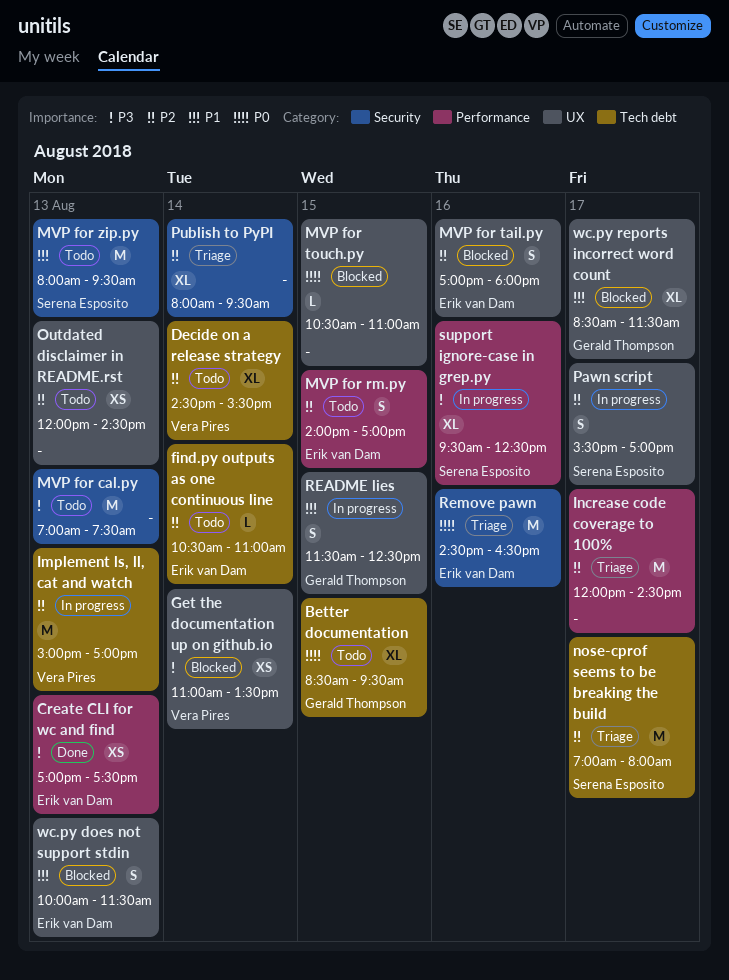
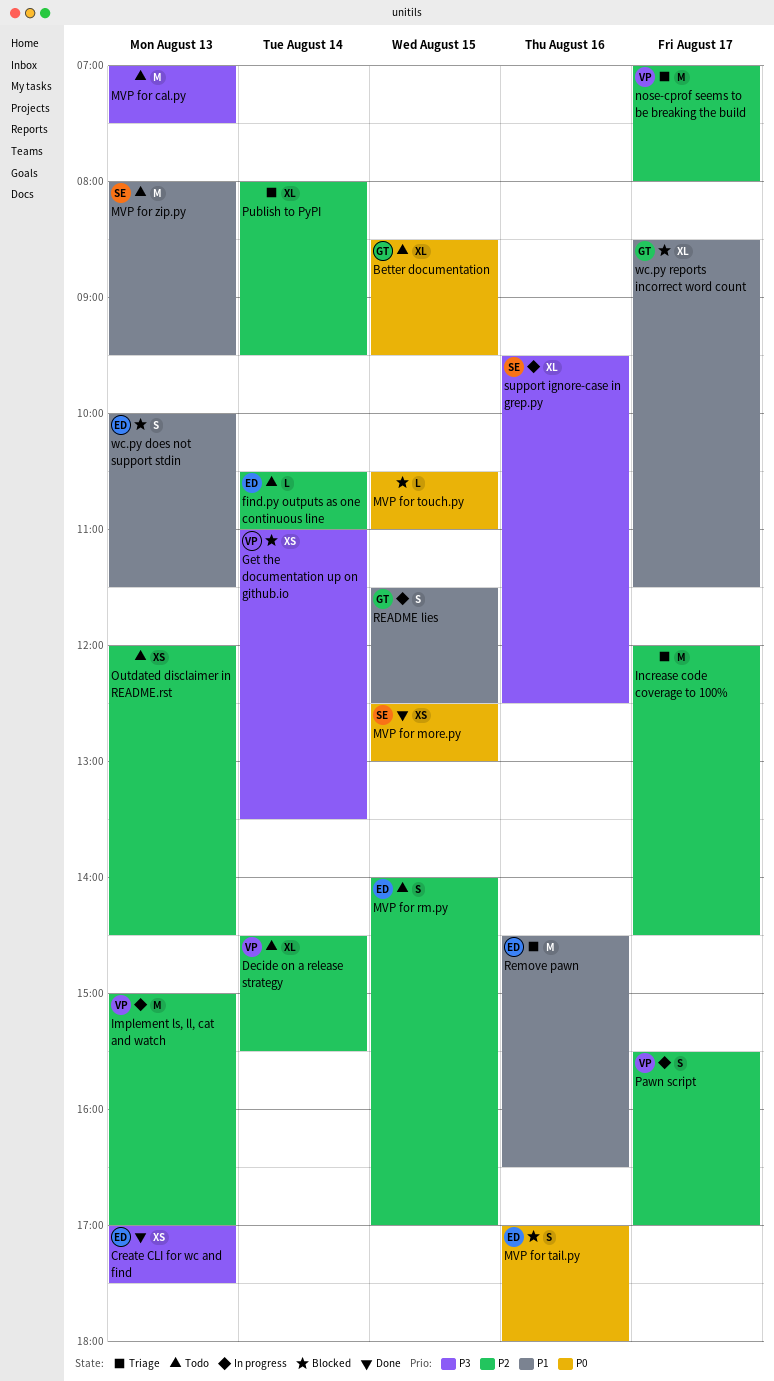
MVP for more.py: none -> present
MVP for tail.py, priority: P2 -> P0
nose-cprof seems to be breaking the build, owner: Serena Esposito -> Vera Pires
Pawn script, owner: Serena Esposito -> Vera Pires
Remove pawn, priority: P0 -> P1

